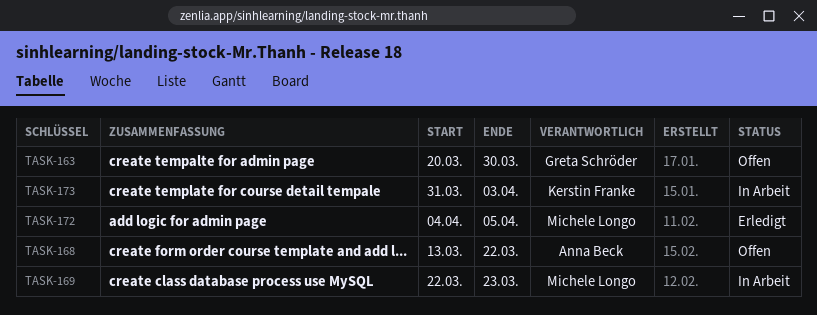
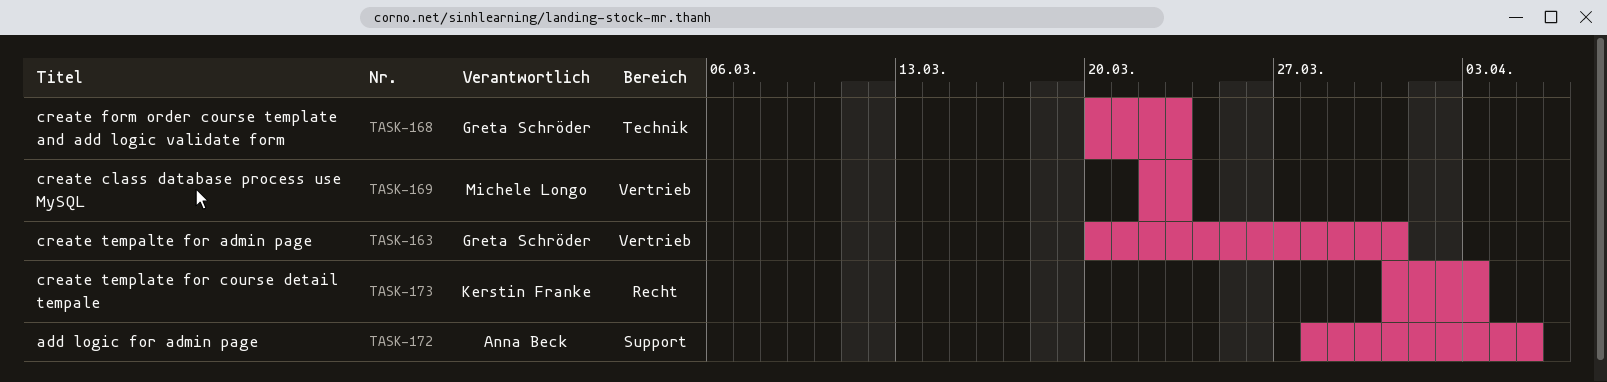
TASK-163, due: Mar 30 -> Mar 31
TASK-168, owner: Anna Beck -> Greta Schröder
TASK-168, start: Mar 13 -> Mar 20
TASK-168, due: Mar 22 -> Mar 23
TASK-172, owner: Michele Longo -> Anna Beck
TASK-172, start: Apr 4 -> Mar 28

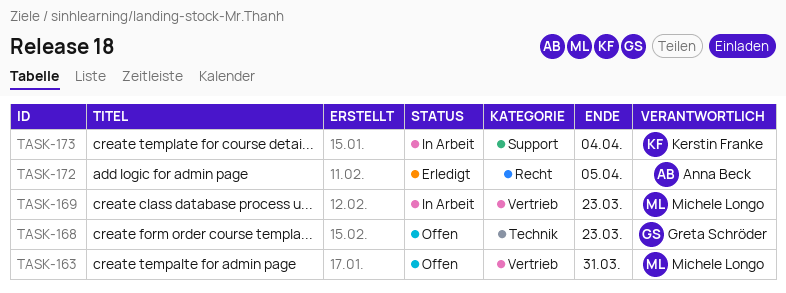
TASK-163, owner: Greta Schröder -> Michele Longo
TASK-172, label: Support -> Recht
TASK-173, label: Recht -> Support
TASK-173, due: Apr 3 -> Apr 4

